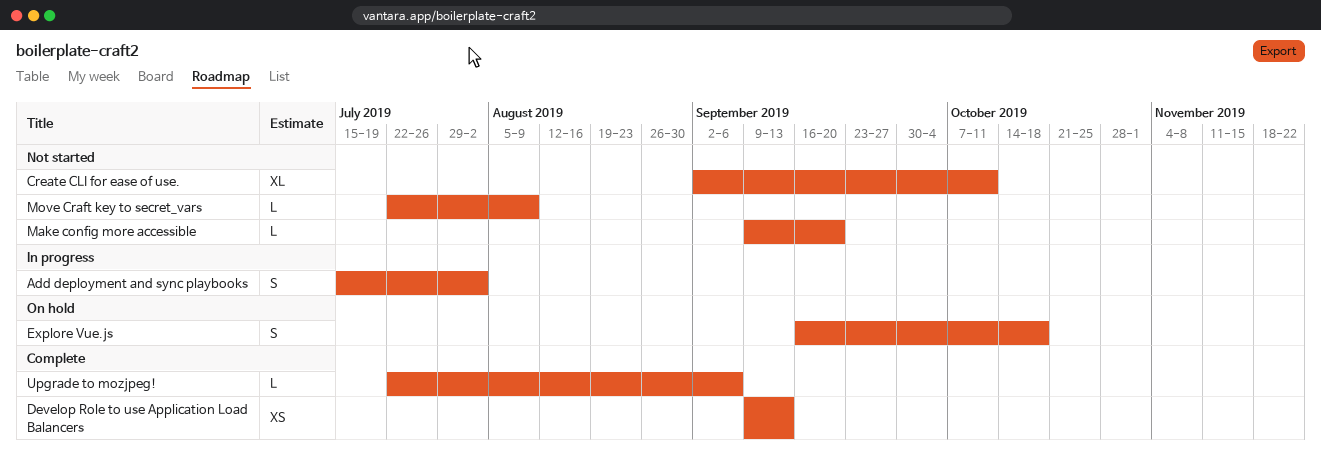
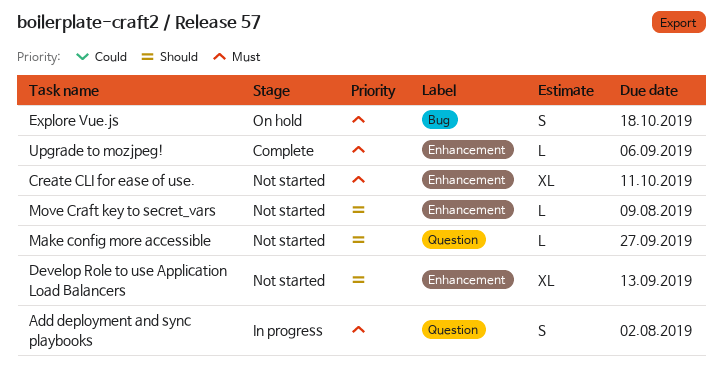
Develop Role to use Application Load Balancers, status: Complete -> Not started
Develop Role to use Application Load Balancers, estimate: XS -> XL
Make config more accessible, due: Sep 20 -> Sep 27

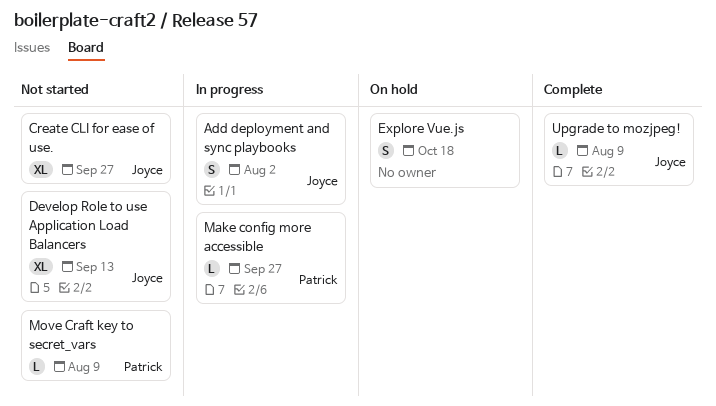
Create CLI for ease of use., due: Oct 11 -> Sep 27
Make config more accessible, status: Not started -> In progress
Upgrade to mozjpeg!, due: Sep 6 -> Aug 9

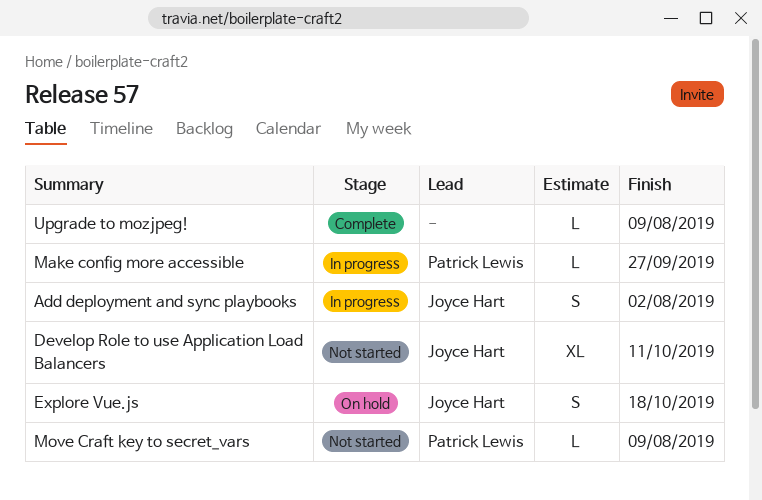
Create CLI for ease of use.: present -> none
Develop Role to use Application Load Balancers, due: Sep 13 -> Oct 11
Explore Vue.js, owner: none -> Joyce Hart
Upgrade to mozjpeg!, owner: Joyce Hart -> none

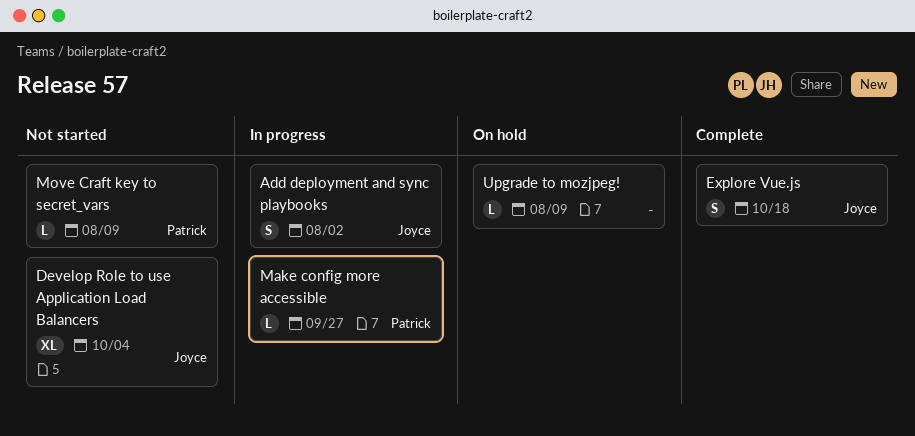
Develop Role to use Application Load Balancers, due: Oct 11 -> Oct 4
Explore Vue.js, status: On hold -> Complete
Upgrade to mozjpeg!, status: Complete -> On hold

